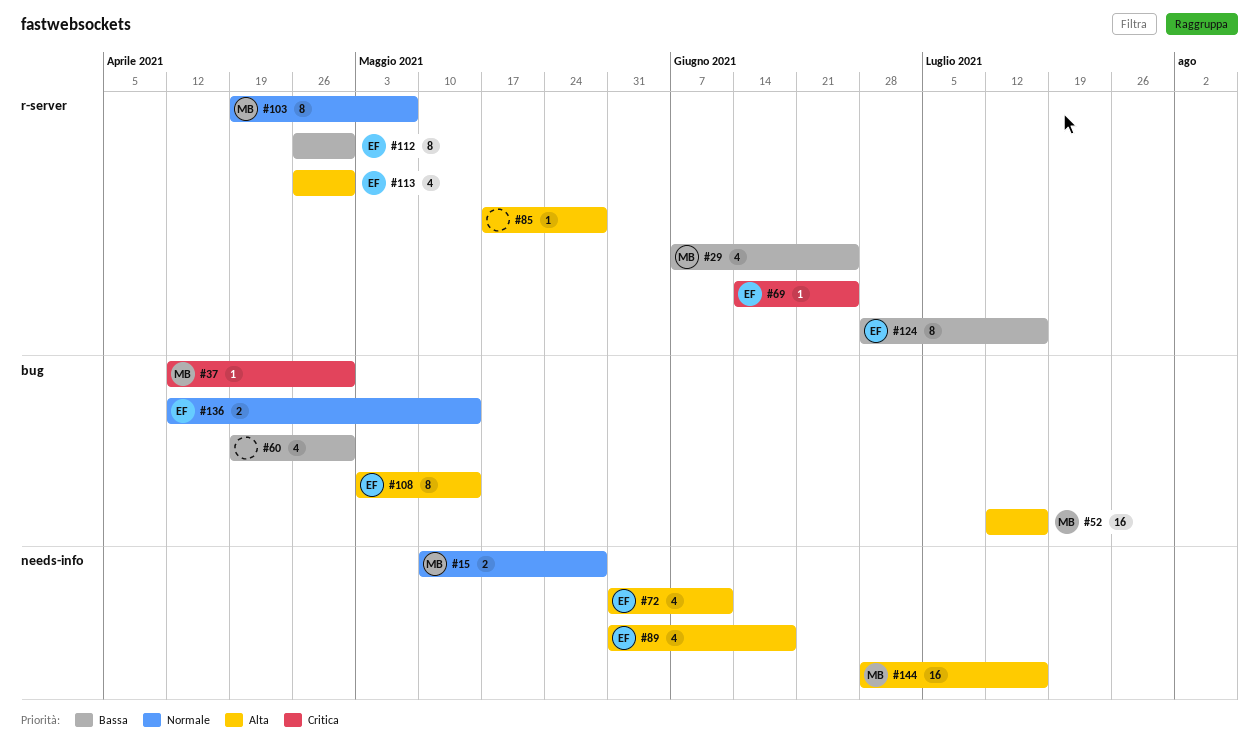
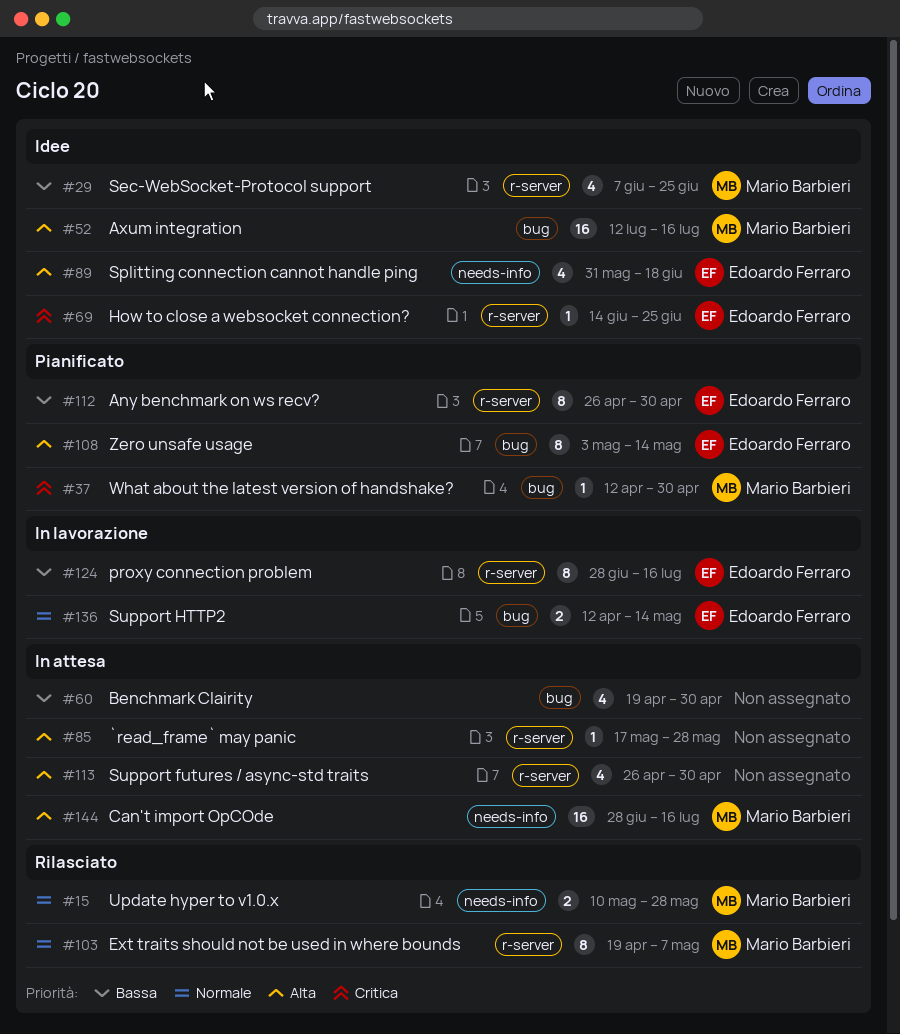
#72: present -> none
#113, owner: Edoardo Ferraro -> none

